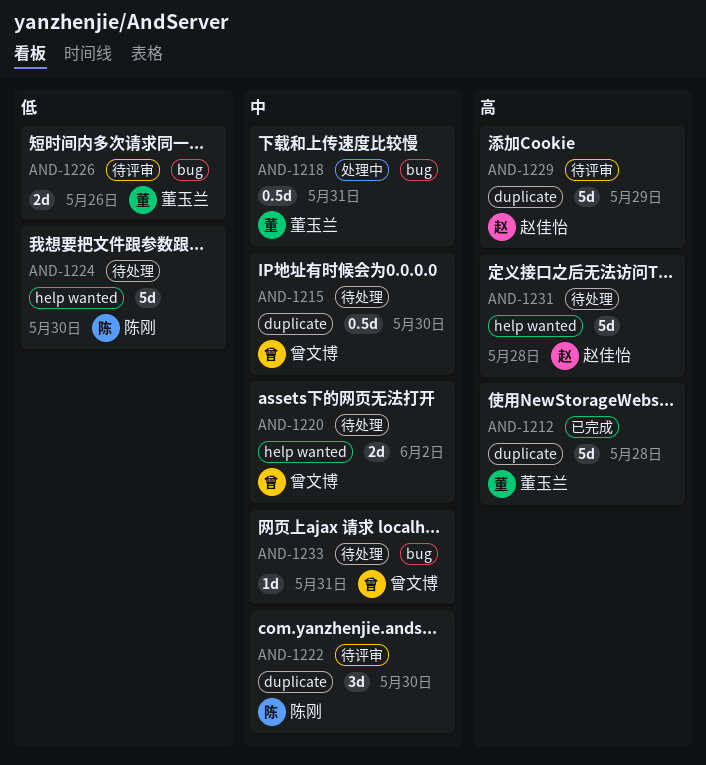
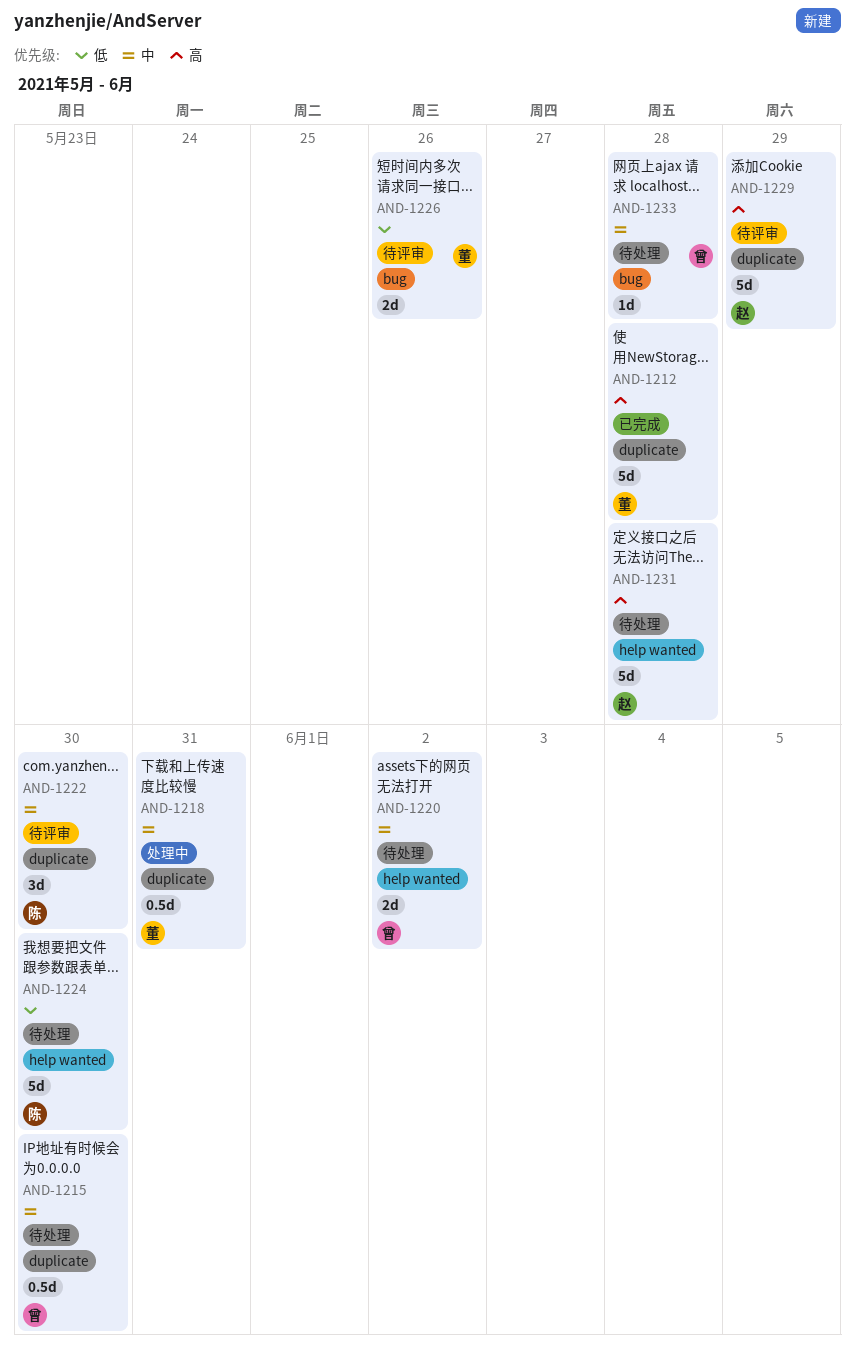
AND-1218, label: bug -> duplicate
AND-1233, due: May 31 -> May 28

